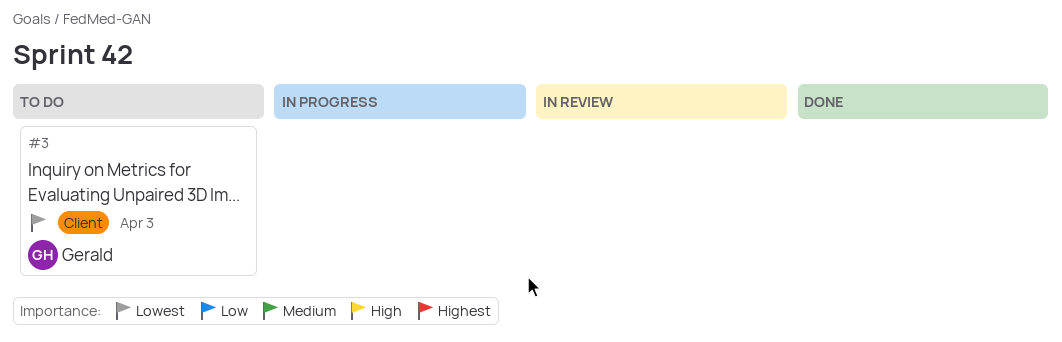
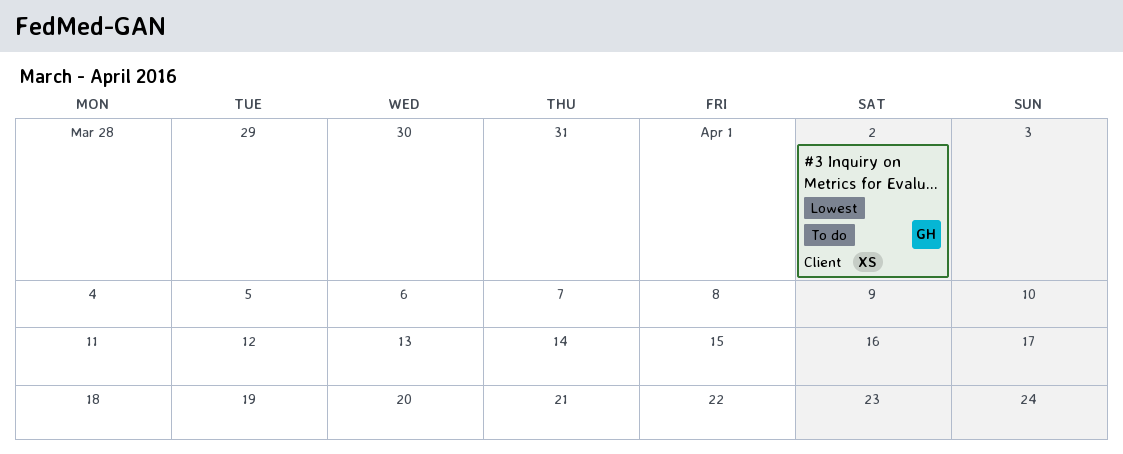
#3, due: Apr 3 -> Apr 2

